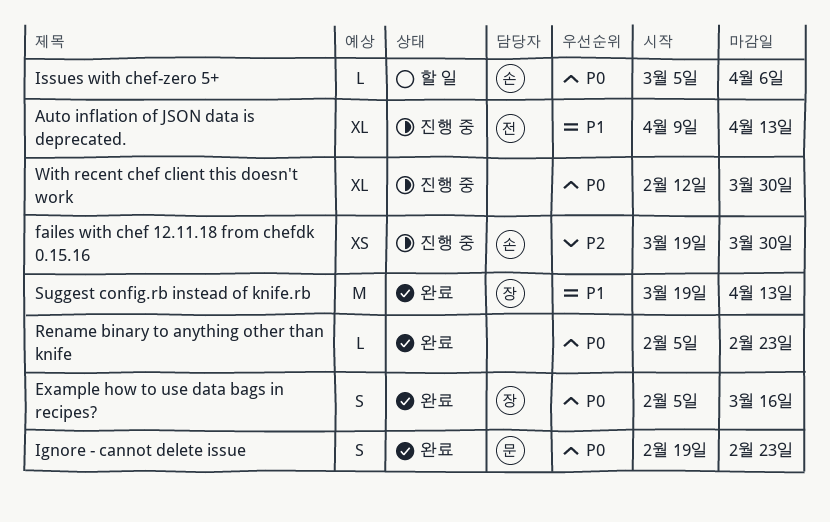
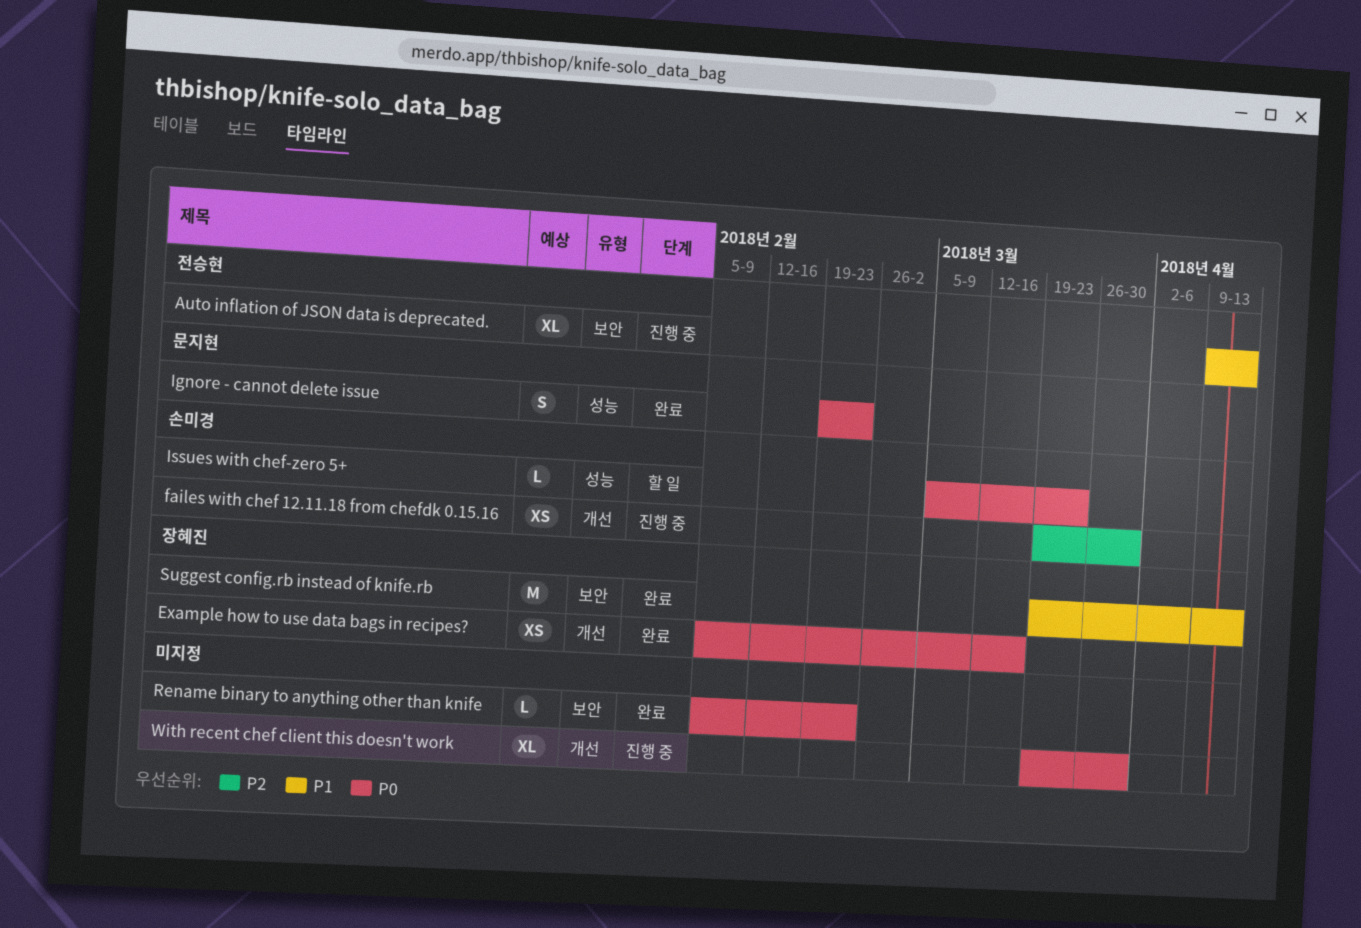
Example how to use data bags in recipes?, estimate: S -> XS
Issues with chef-zero 5+, due: Apr 6 -> Mar 23
With recent chef client this doesn't work, start: Feb 12 -> Mar 19

